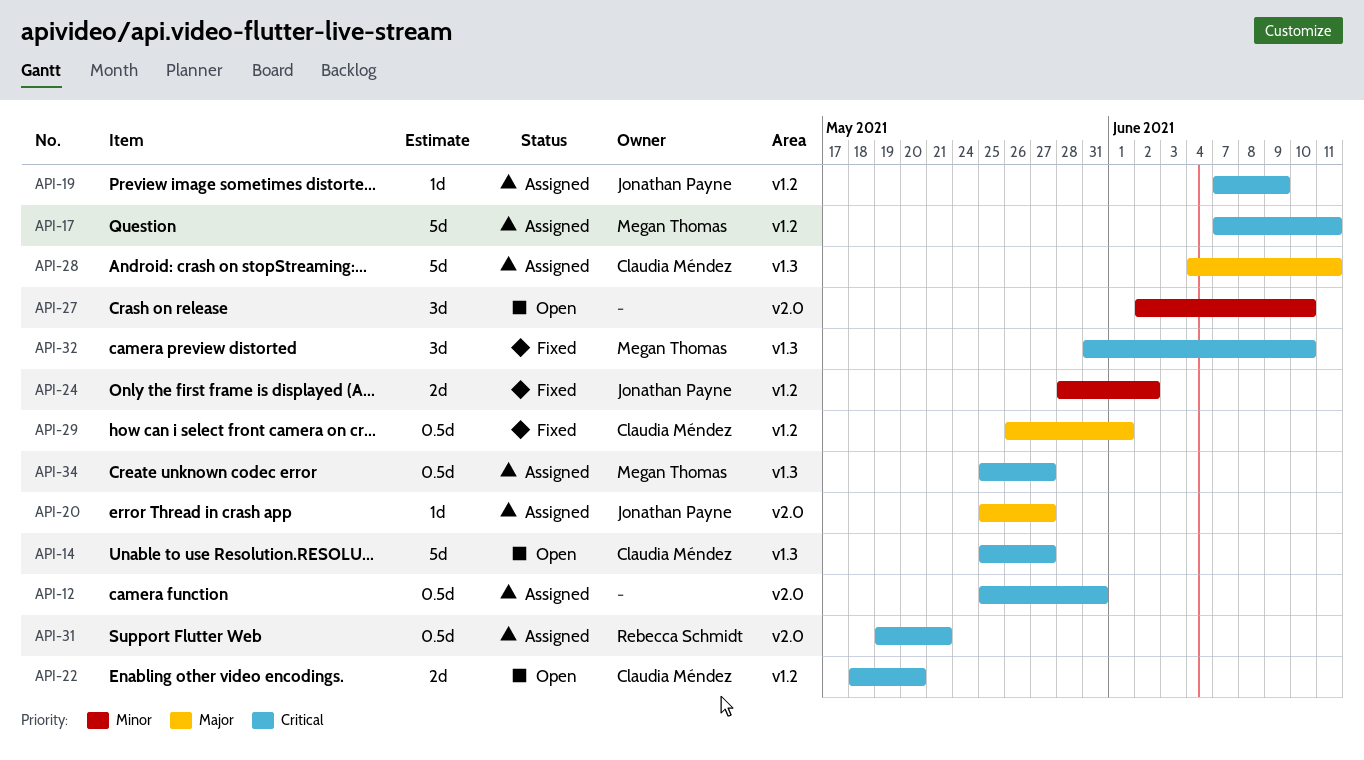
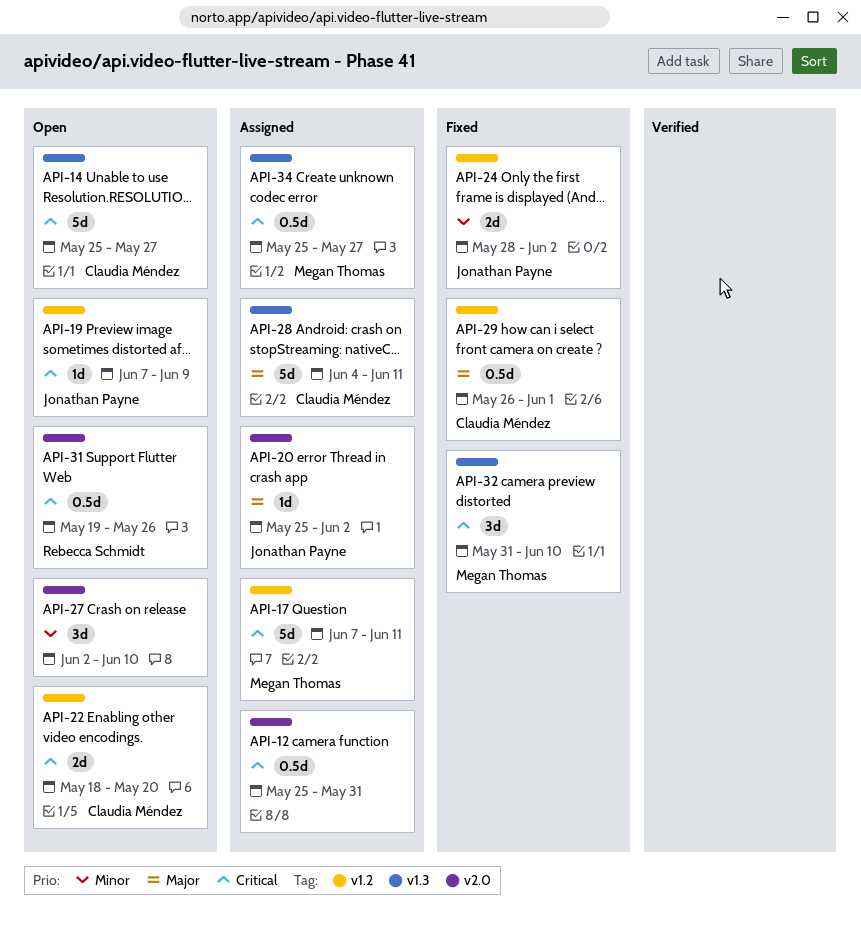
API-19, status: Assigned -> Open
API-20, due: May 27 -> Jun 2
API-31, status: Assigned -> Open
API-31, due: May 21 -> May 26

